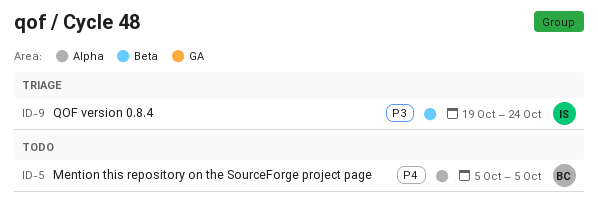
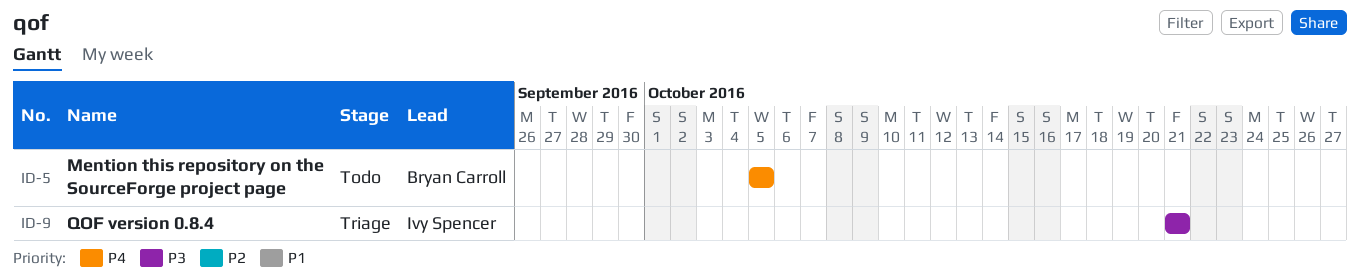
ID-9, start: Oct 19 -> Oct 21
ID-9, due: Oct 24 -> Oct 21

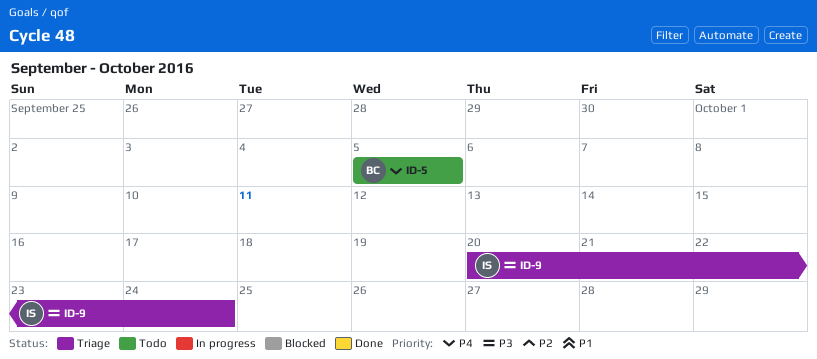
ID-9, start: Oct 21 -> Oct 20
ID-9, due: Oct 21 -> Oct 24

